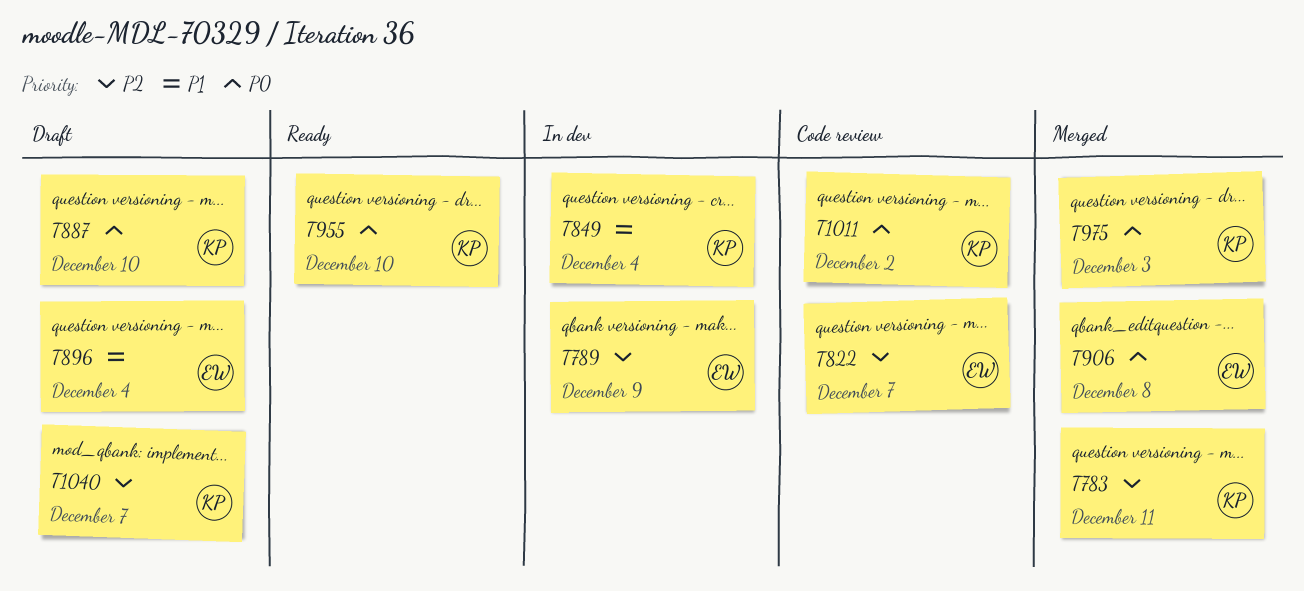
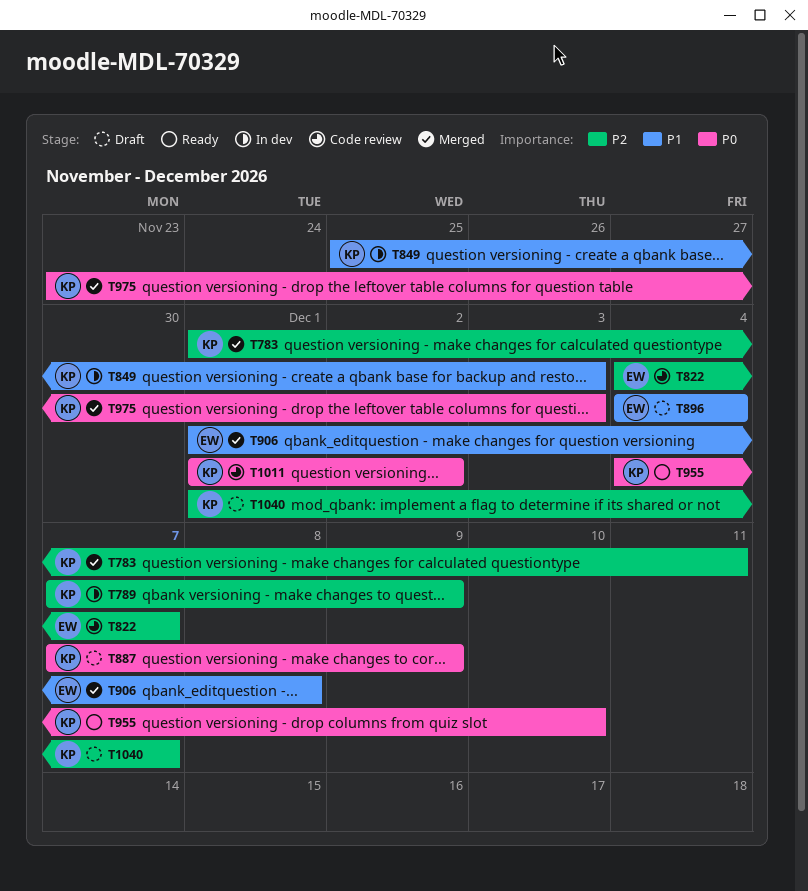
T789, owner: EW -> KP
T849, due: Dec 4 -> Dec 3
T887, due: Dec 10 -> Dec 9
T906, priority: P0 -> P1

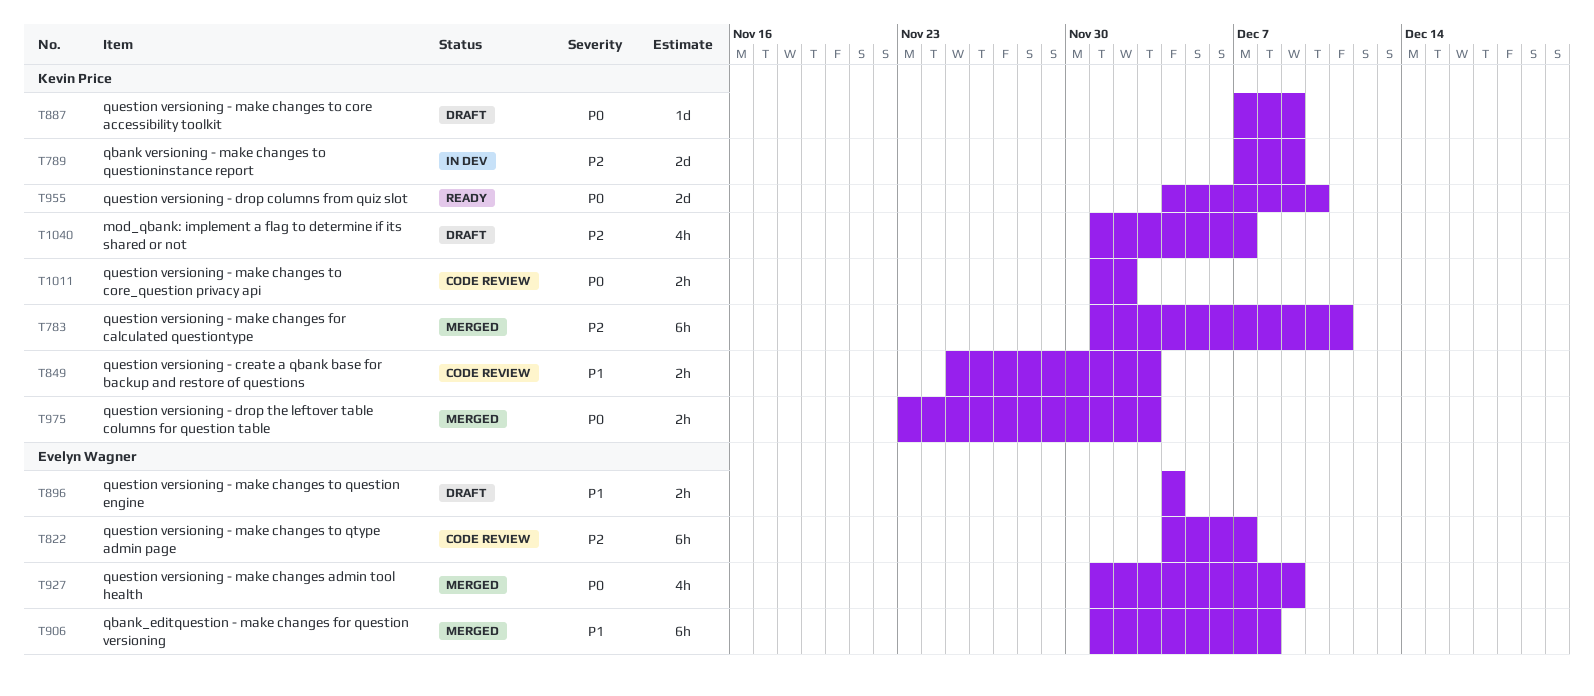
T849, status: In dev -> Code review
T927: none -> present

